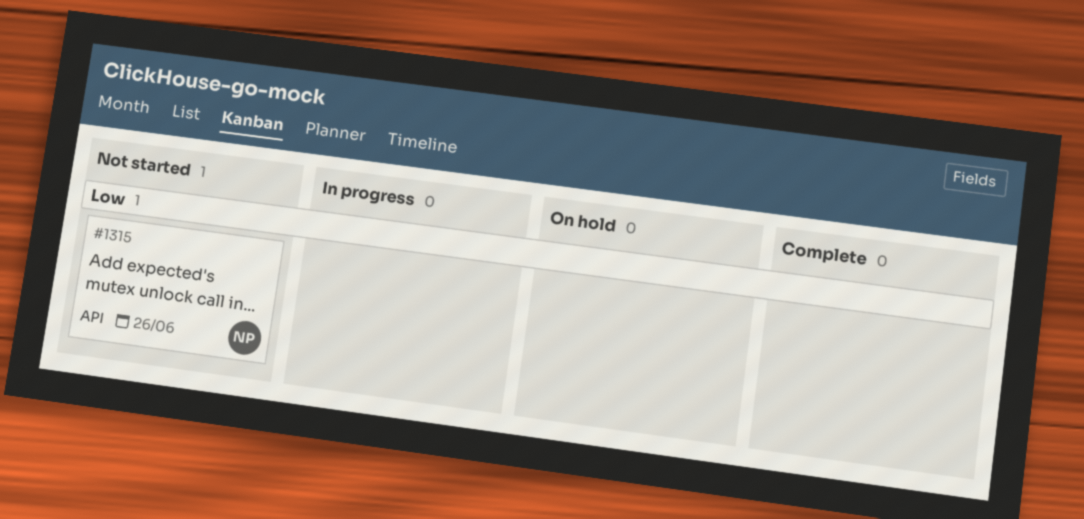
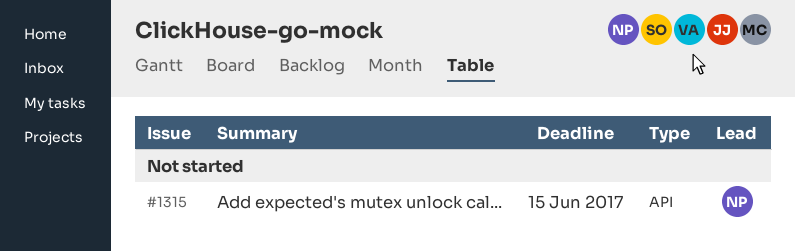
#1315, due: Jun 26 -> Jun 15

